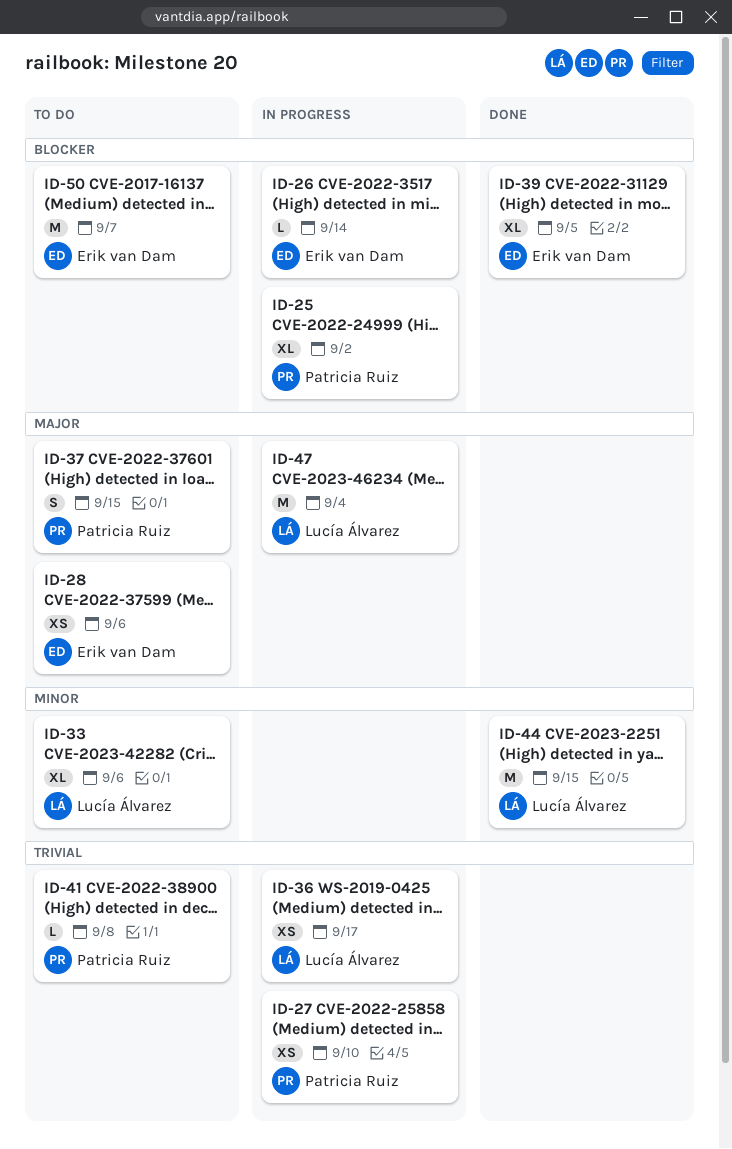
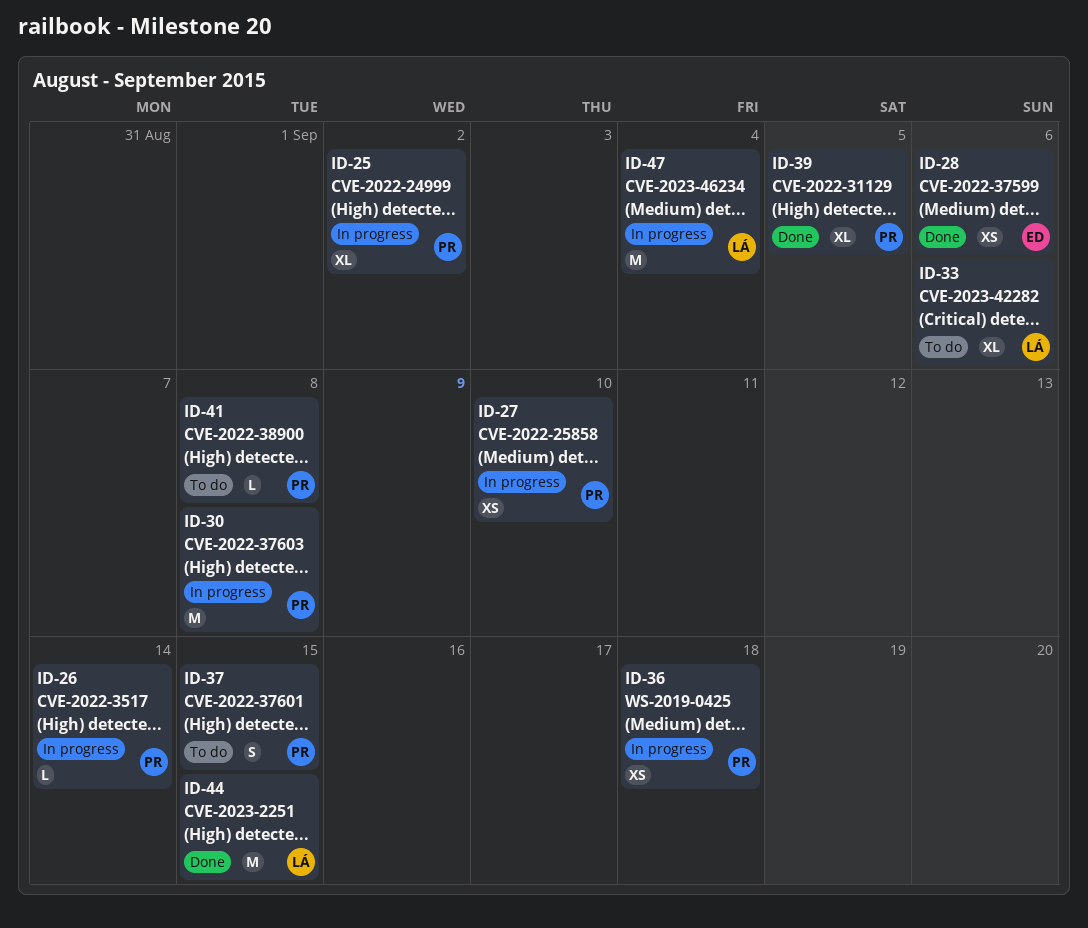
ID-26, owner: Erik van Dam -> Patricia Ruiz
ID-28, status: To do -> Done
ID-30: none -> present
ID-36, owner: Lucía Álvarez -> Patricia Ruiz
ID-36, due: Sep 17 -> Sep 18
ID-39, owner: Erik van Dam -> Patricia Ruiz
ID-50: present -> none

